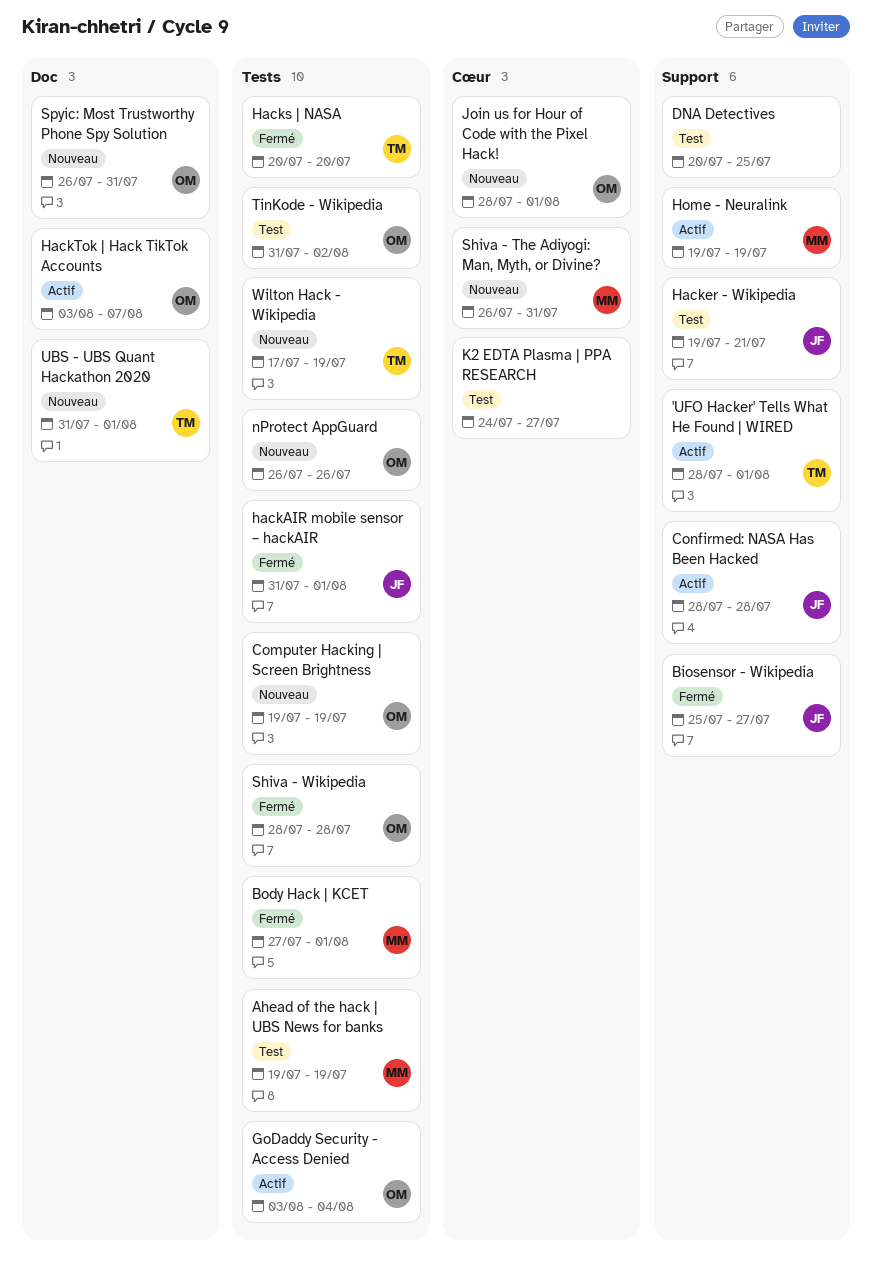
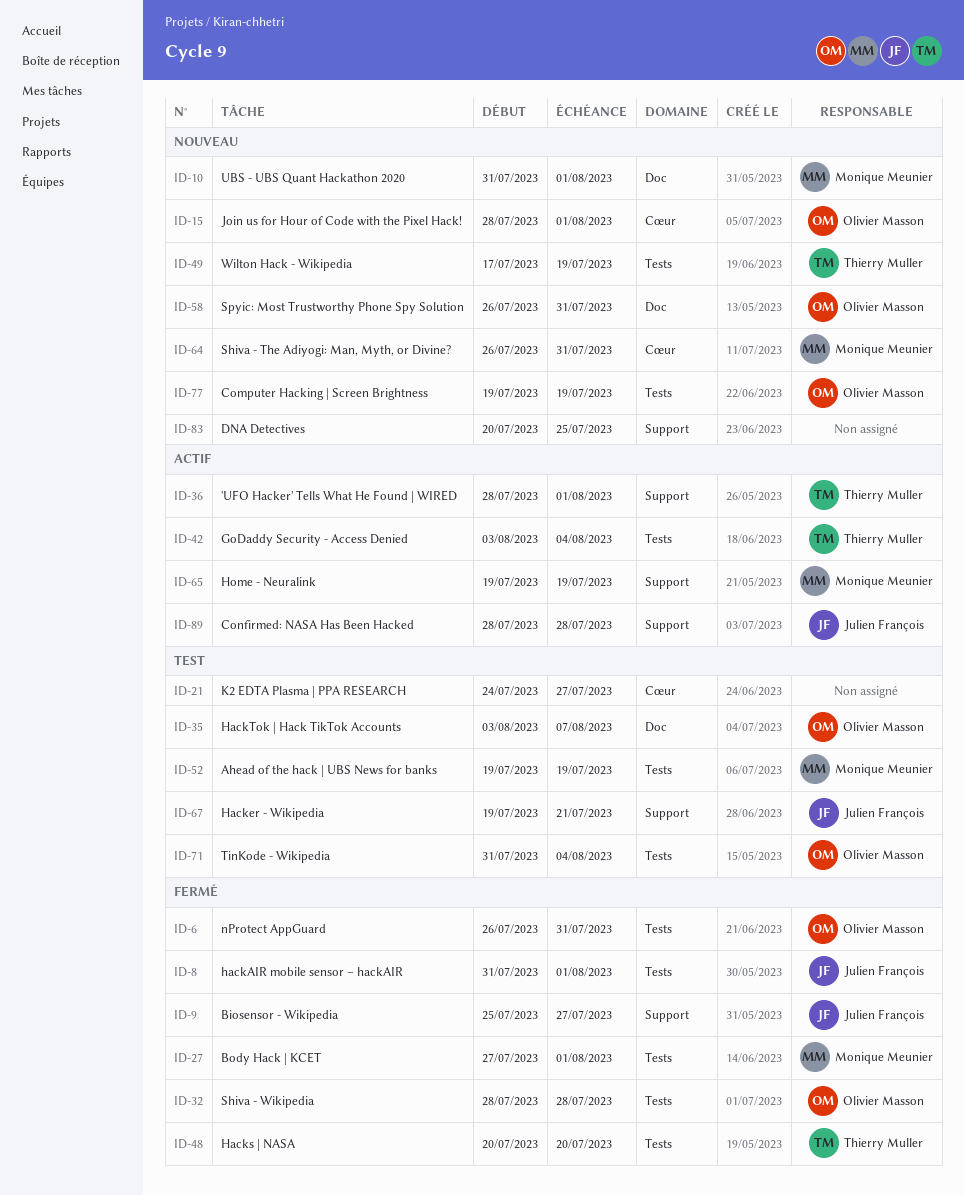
DNA Detectives, status: Test -> Nouveau
GoDaddy Security - Access Denied, owner: Olivier Masson -> Thierry Muller
HackTok | Hack TikTok Accounts, status: Actif -> Test
nProtect AppGuard, status: Nouveau -> Fermé
nProtect AppGuard, due: Jul 26 -> Jul 31
TinKode - Wikipedia, due: Aug 2 -> Aug 4
UBS - UBS Quant Hackathon 2020, owner: Thierry Muller -> Monique Meunier

